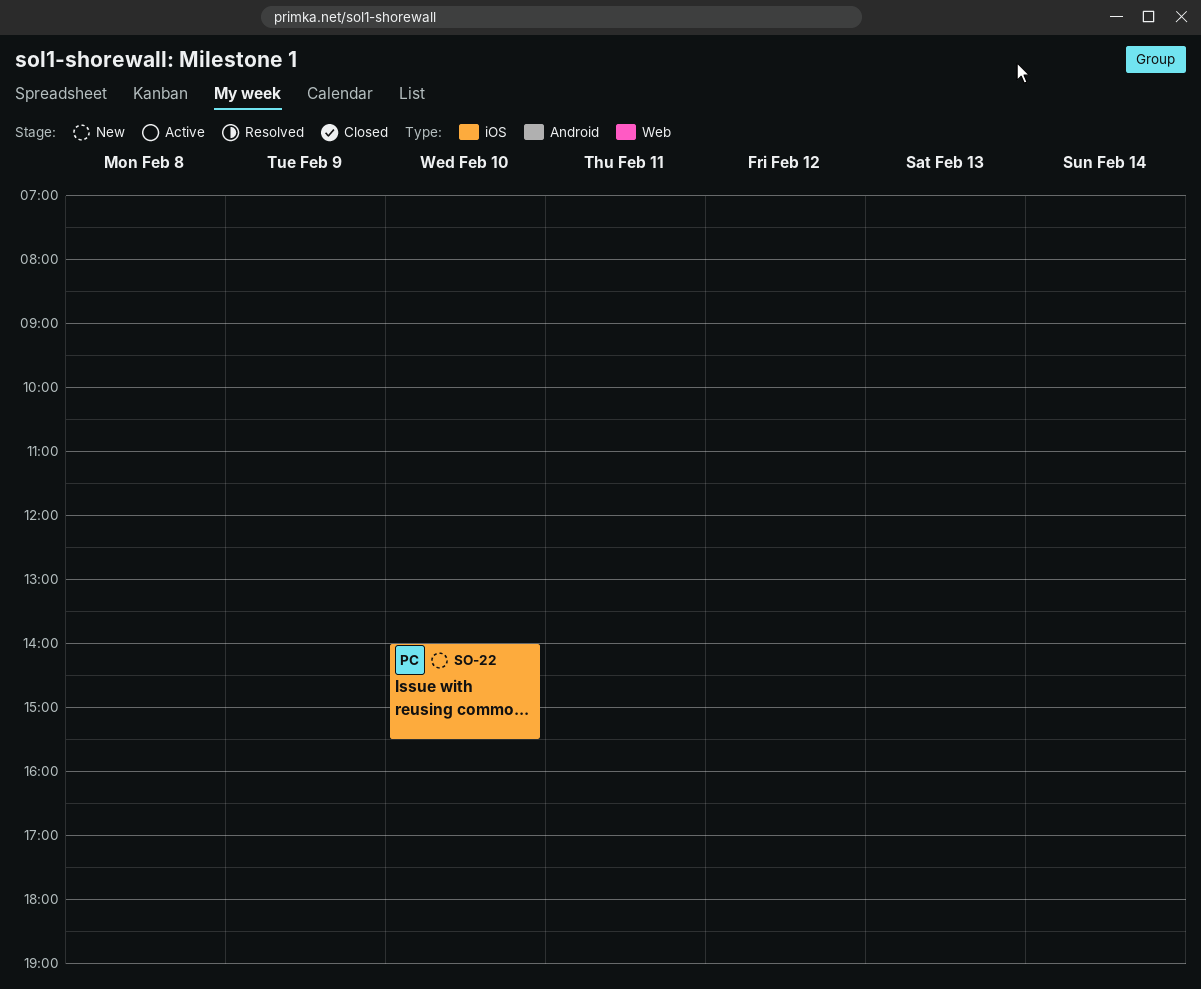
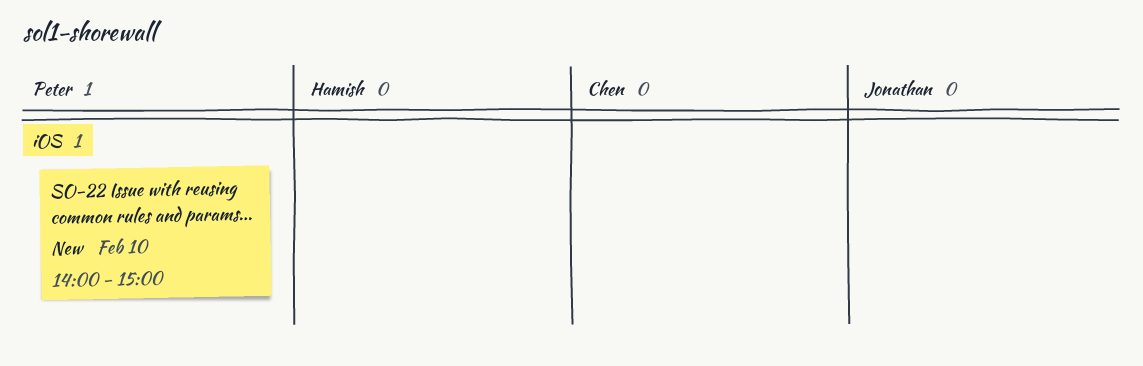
SO-22, ends: 15:30 -> 15:00

